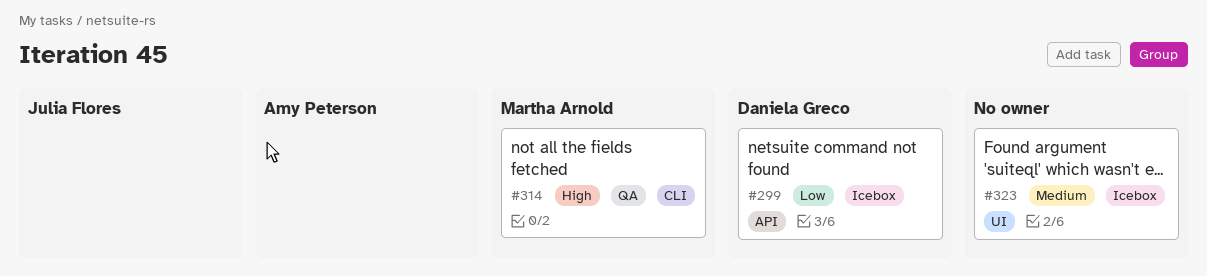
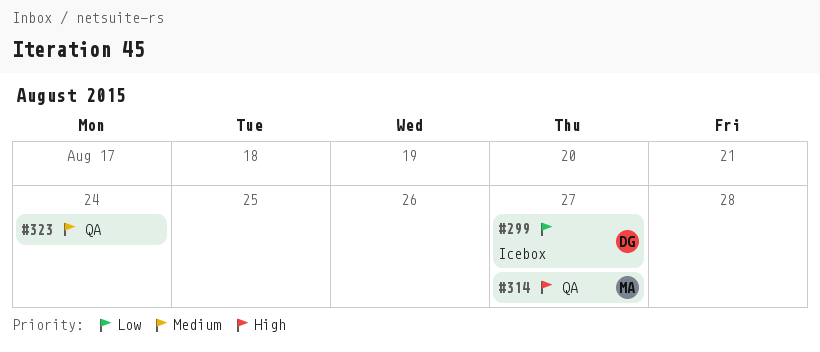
#323, status: Icebox -> QA

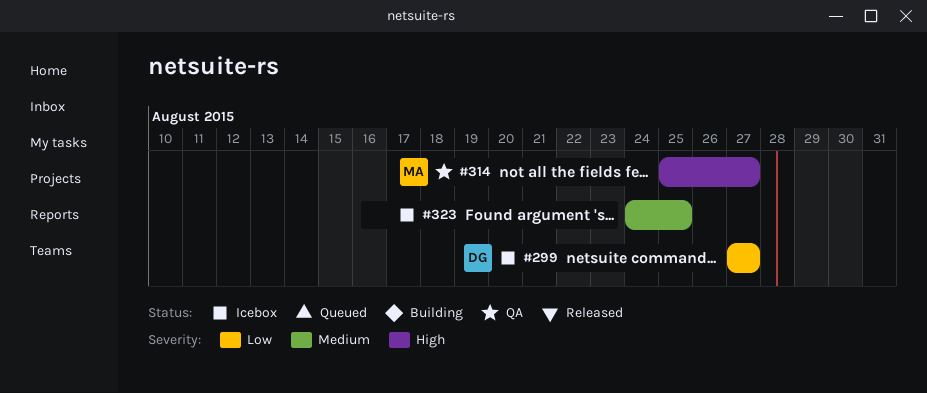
#323, status: QA -> Icebox
#323, due: Aug 24 -> Aug 25

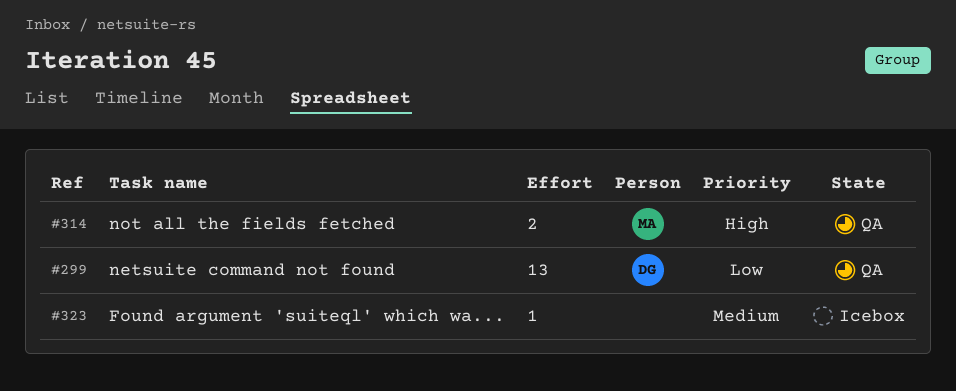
#299, status: Icebox -> QA

